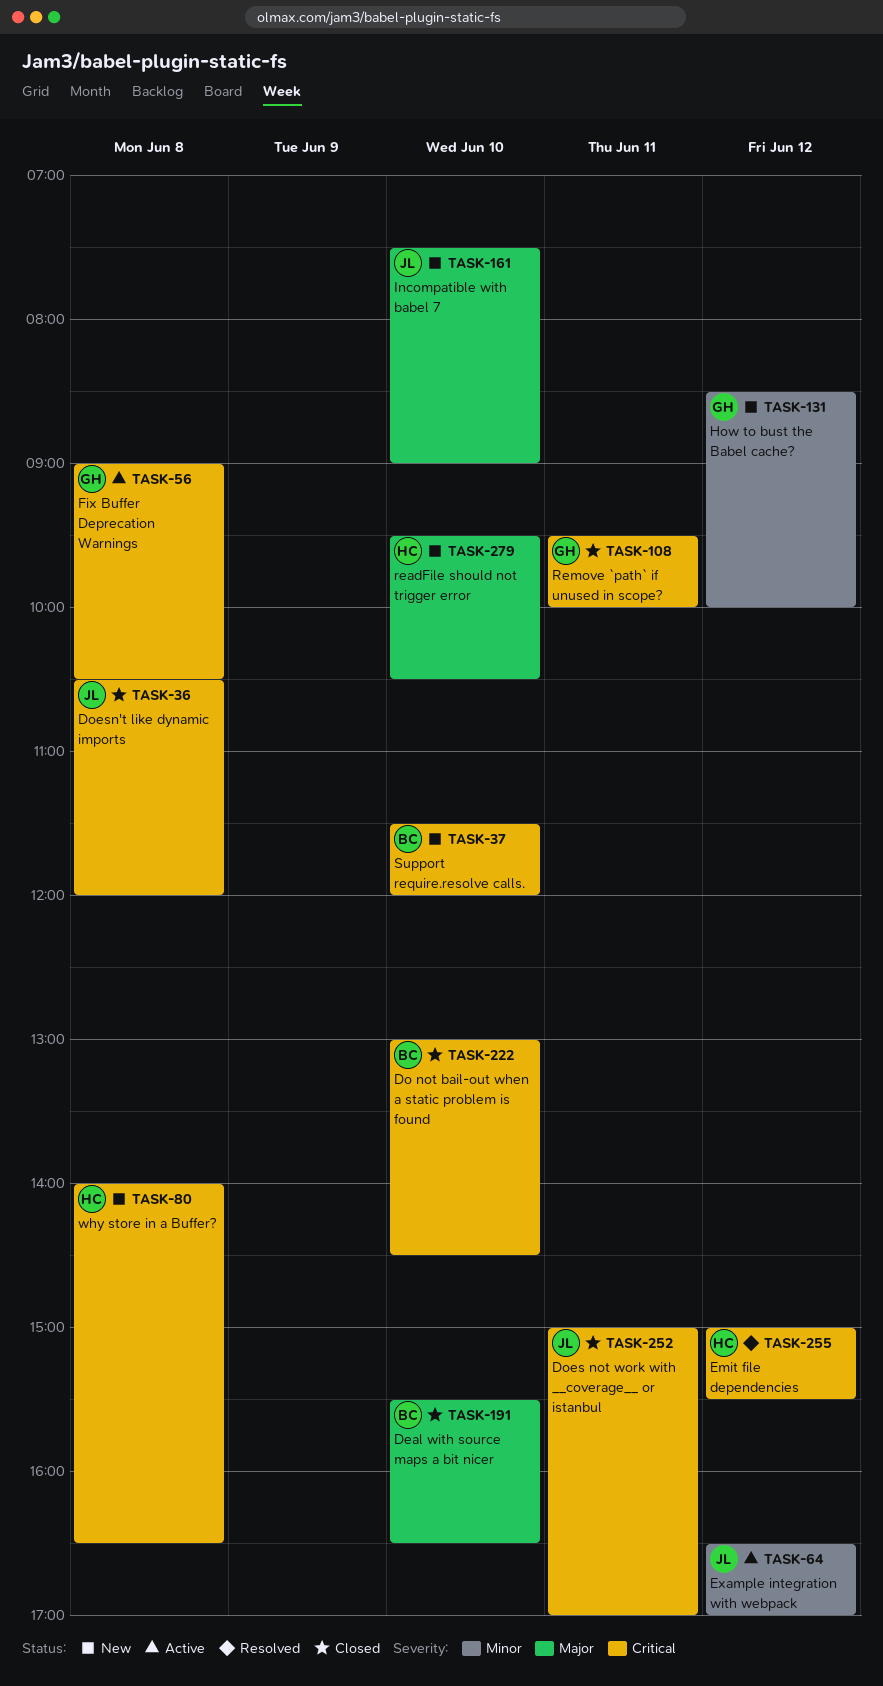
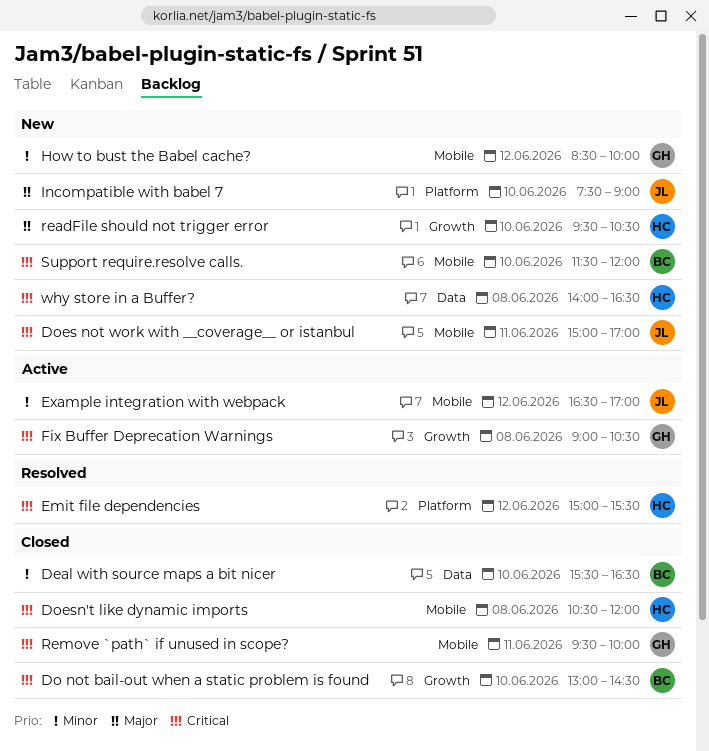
Deal with source maps a bit nicer, priority: Major -> Minor
Does not work with __coverage__ or istanbul, status: Closed -> New
Doesn't like dynamic imports, owner: JL -> HC

